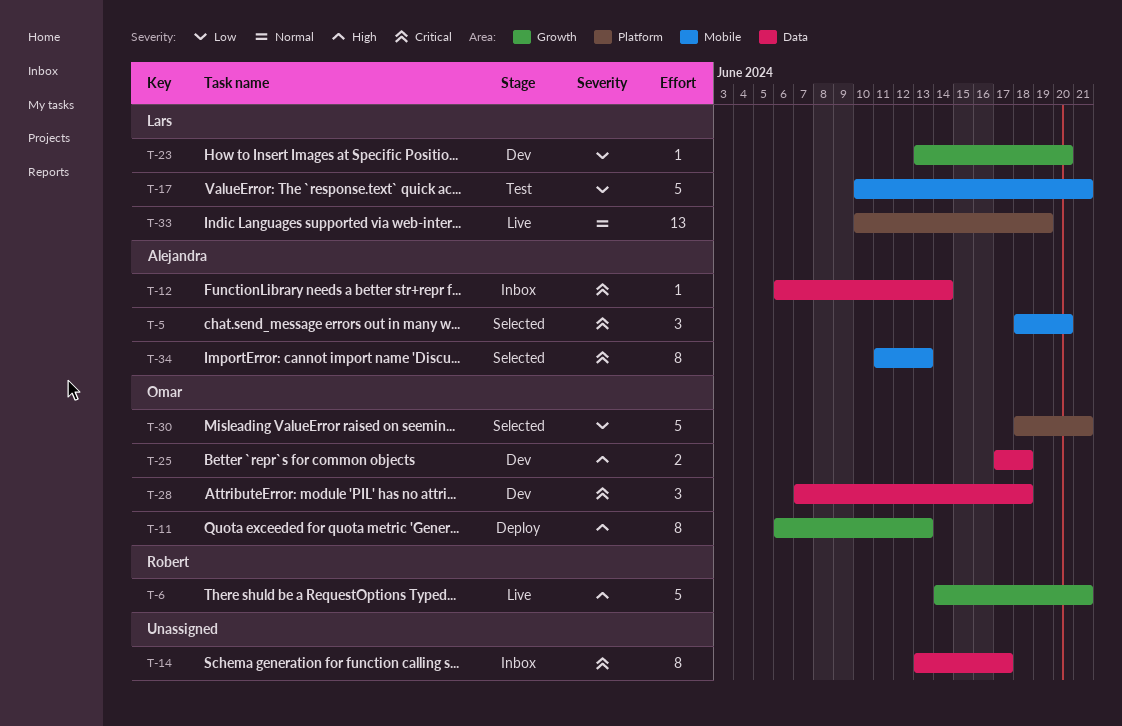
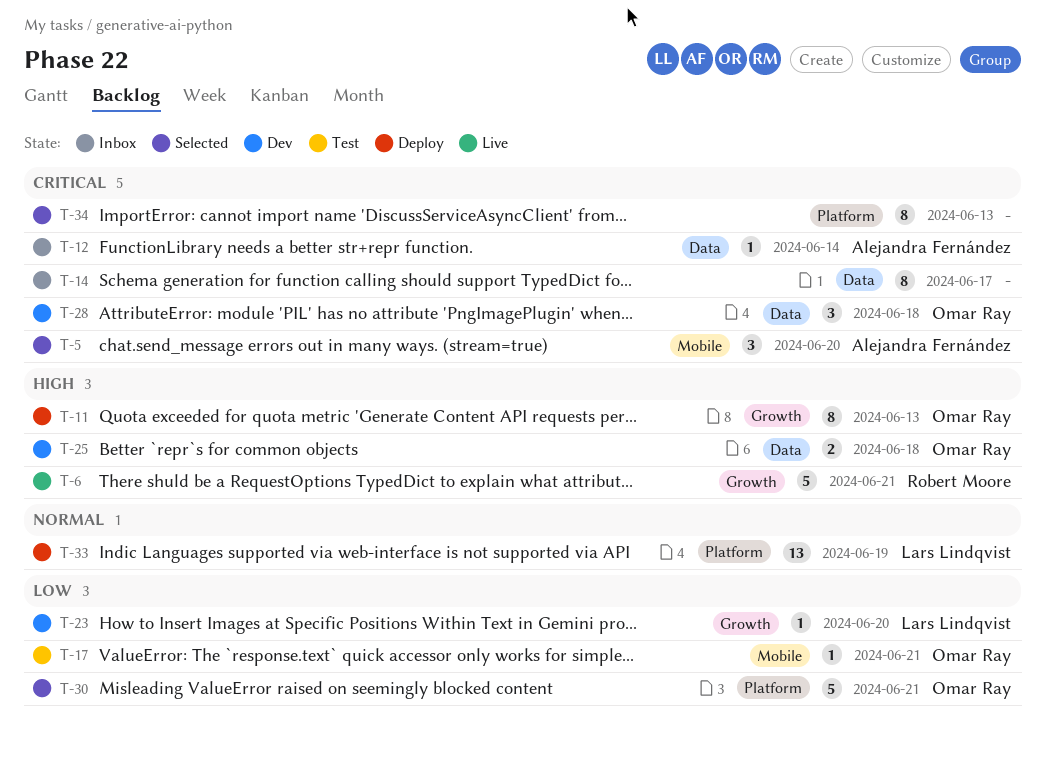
T-17, owner: Lars Lindqvist -> Omar Ray
T-17, estimate: 5 -> 1
T-33, status: Live -> Deploy
T-34, owner: Alejandra Fernández -> none
T-34, label: Mobile -> Platform

